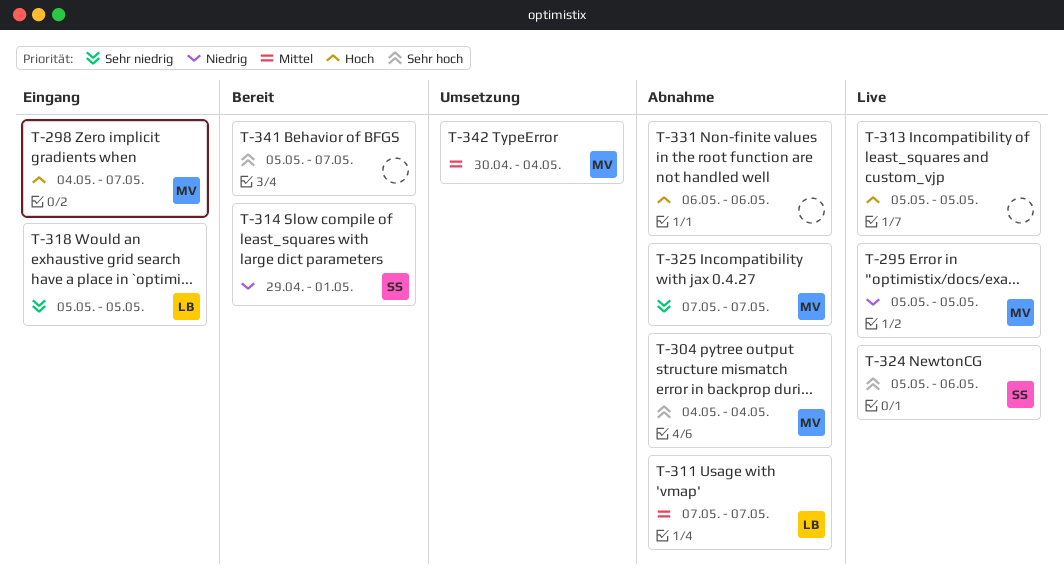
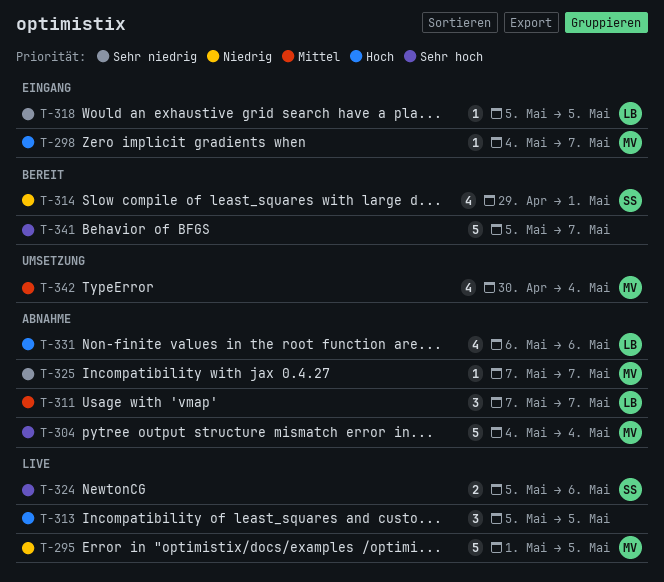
T-295, start: May 5 -> May 1
T-331, owner: none -> LB

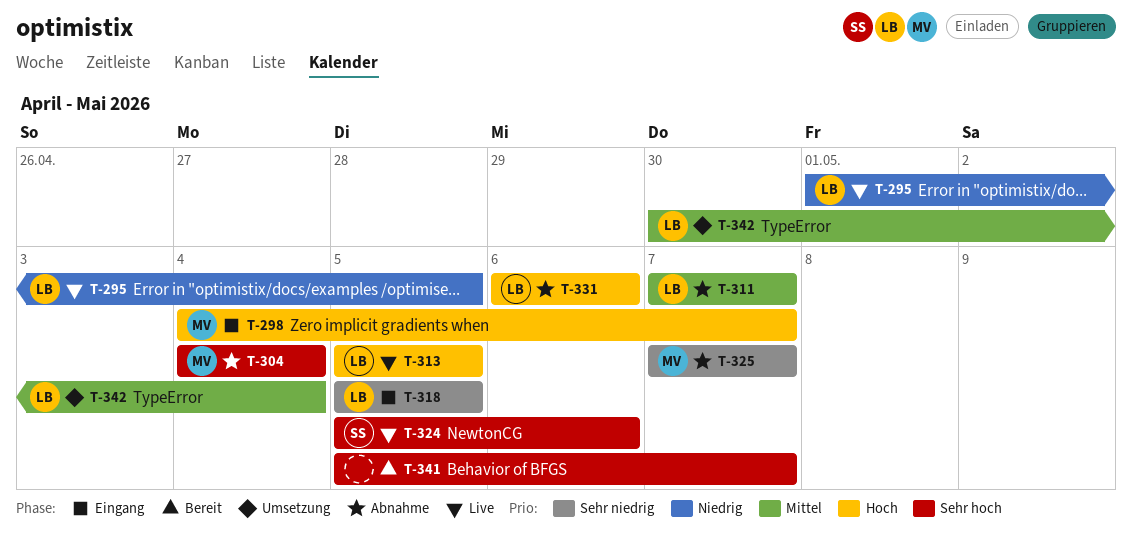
T-295, owner: MV -> LB
T-313, owner: none -> LB
T-314: present -> none
T-342, owner: MV -> LB

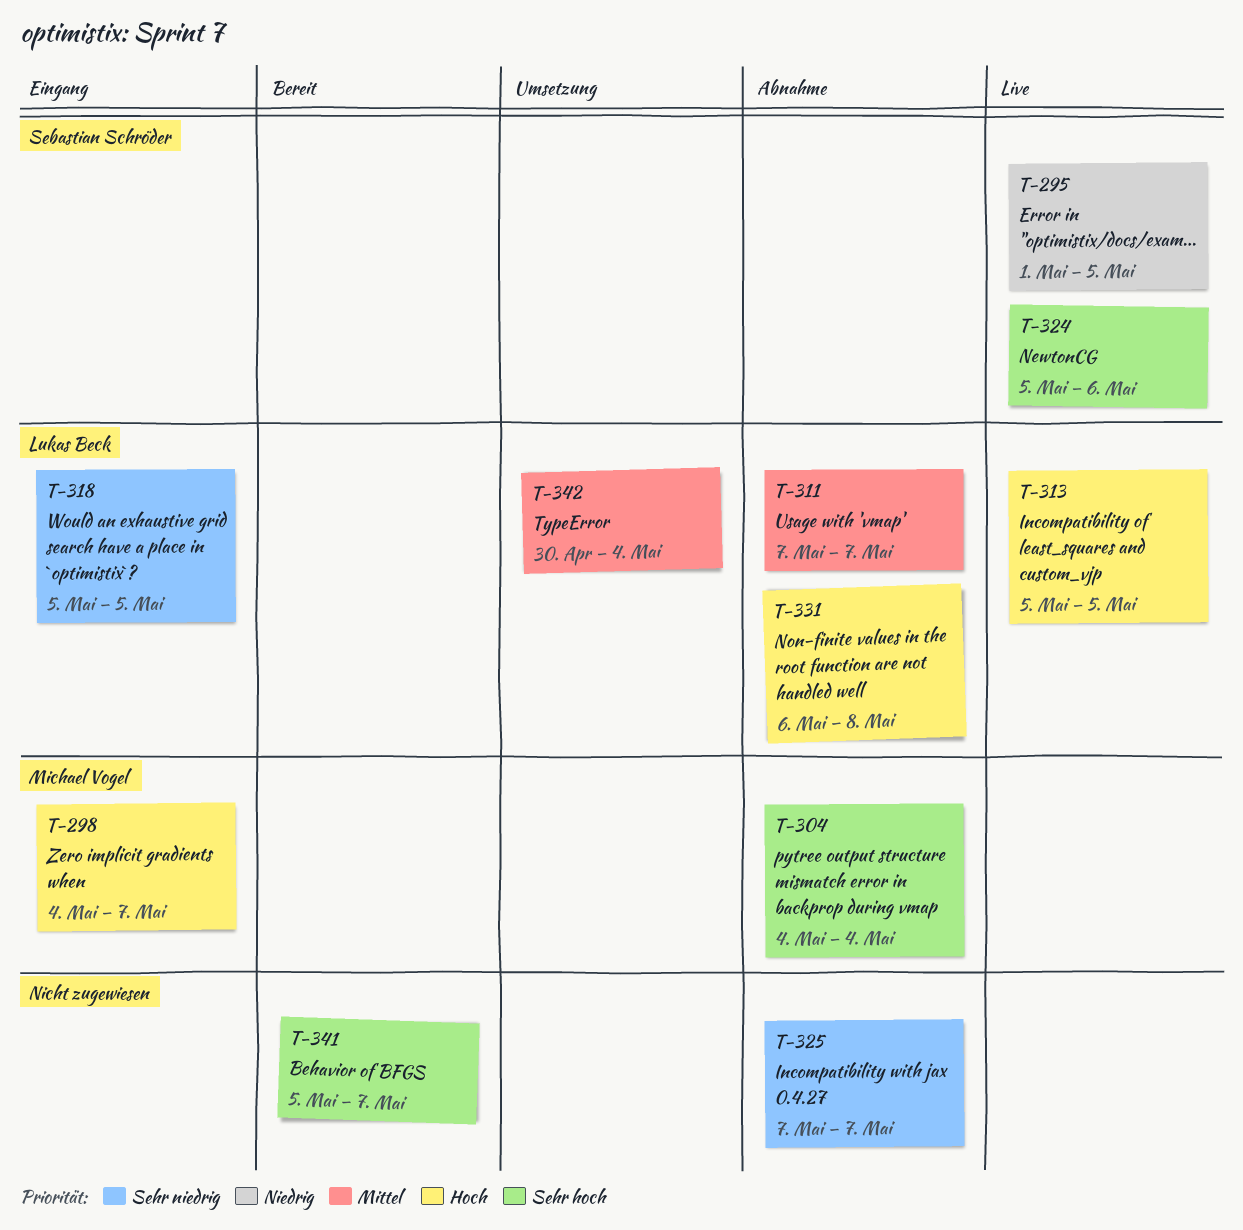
T-295, owner: Lukas Beck -> Sebastian Schröder
T-325, owner: Michael Vogel -> none
T-331, due: May 6 -> May 8

